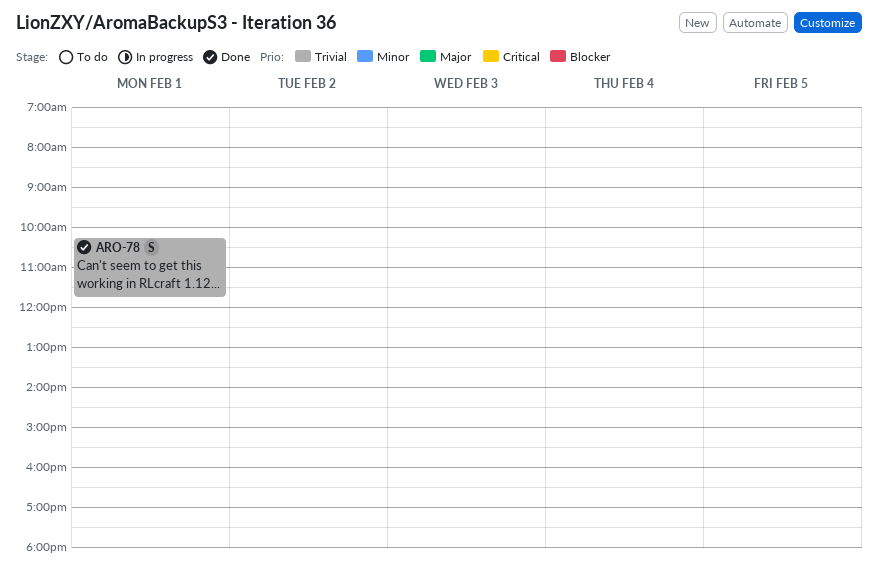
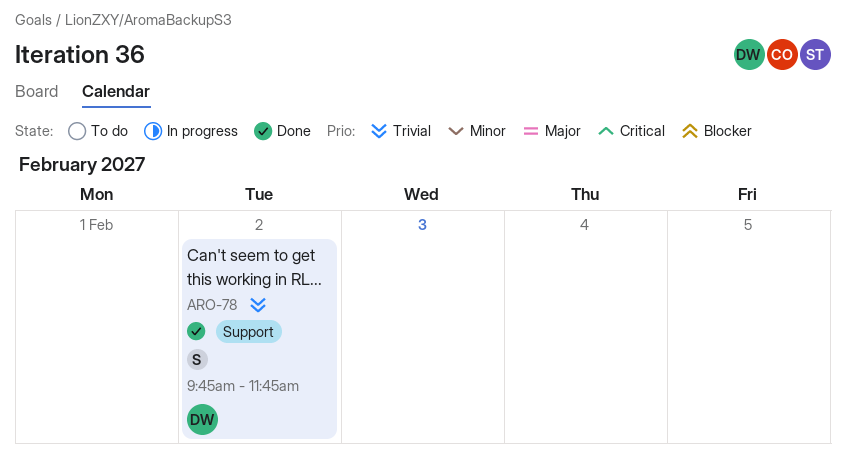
ARO-78, day: Feb 1 -> Feb 2
ARO-78, begins: 10:15 -> 09:45

